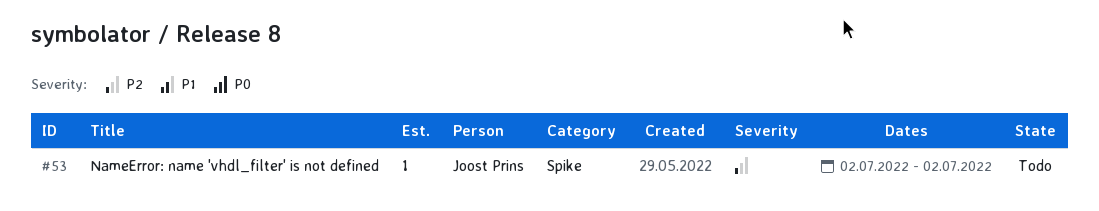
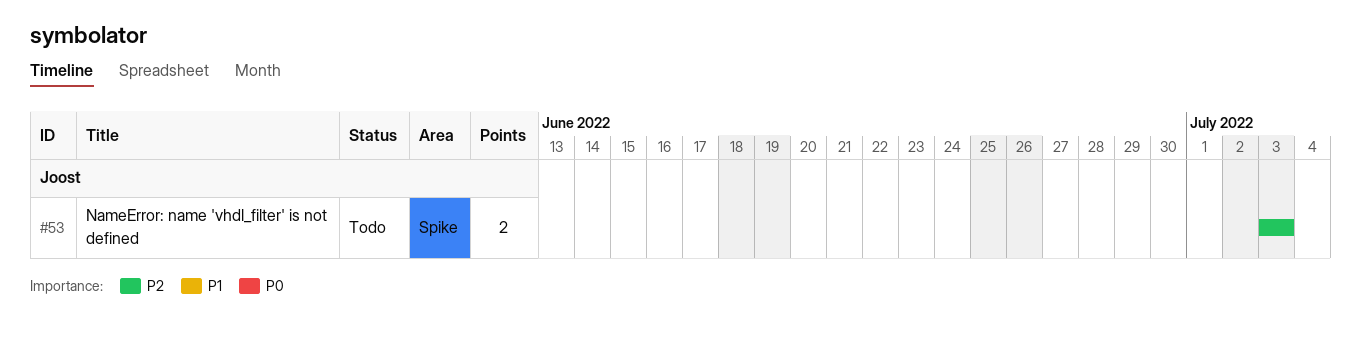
#53, estimate: 1 -> 2
#53, start: Jul 2 -> Jul 3
#53, due: Jul 2 -> Jul 3

